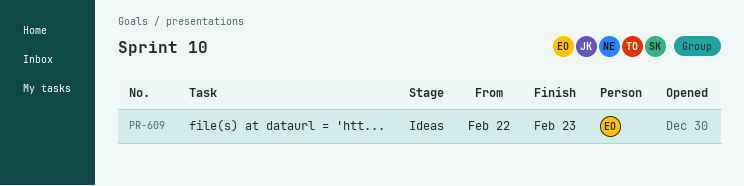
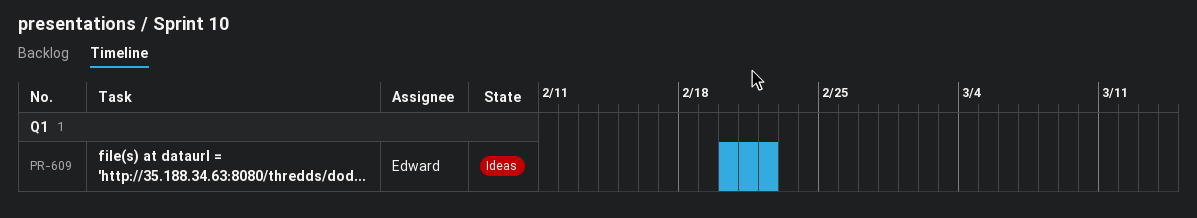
PR-609, start: Feb 22 -> Feb 20
PR-609, due: Feb 23 -> Feb 22

